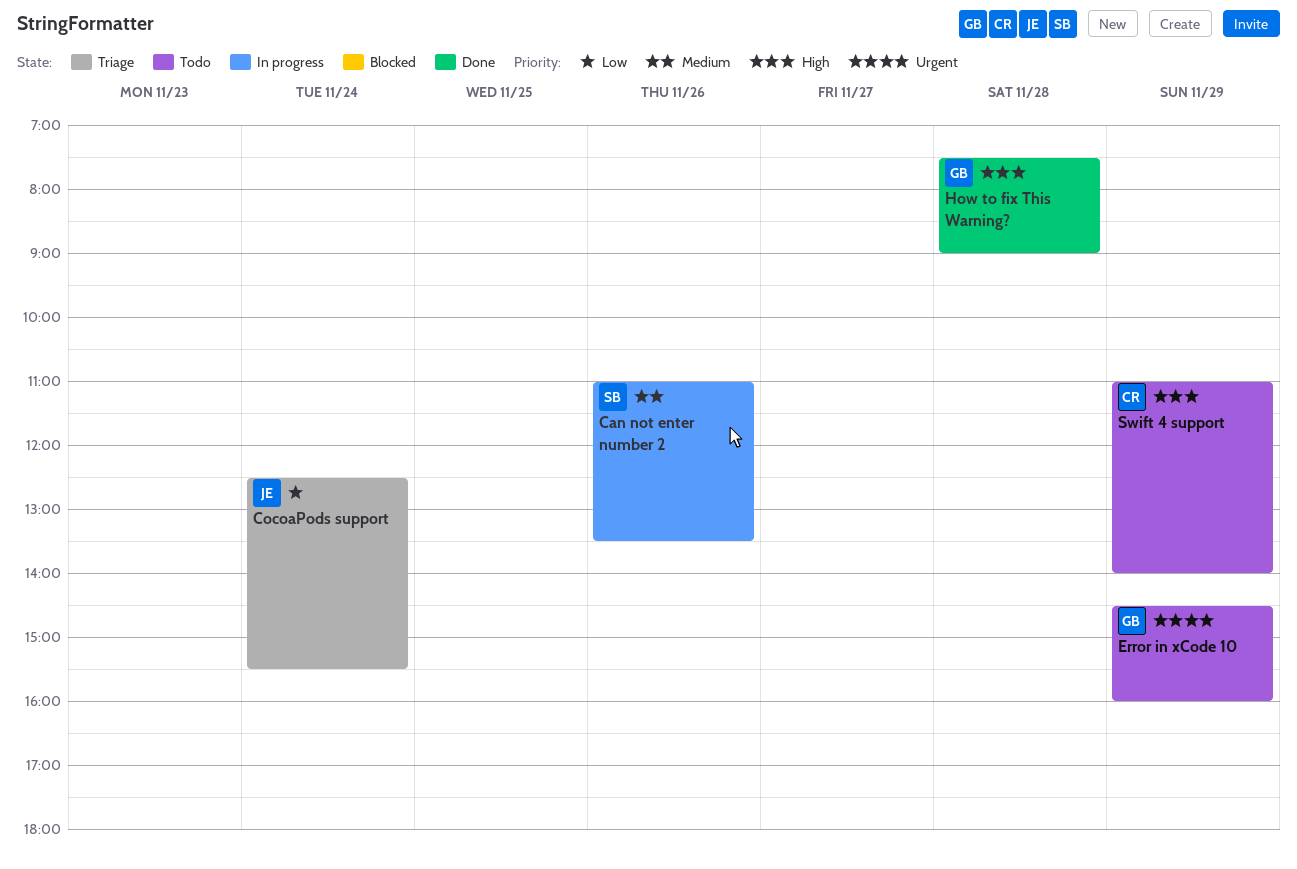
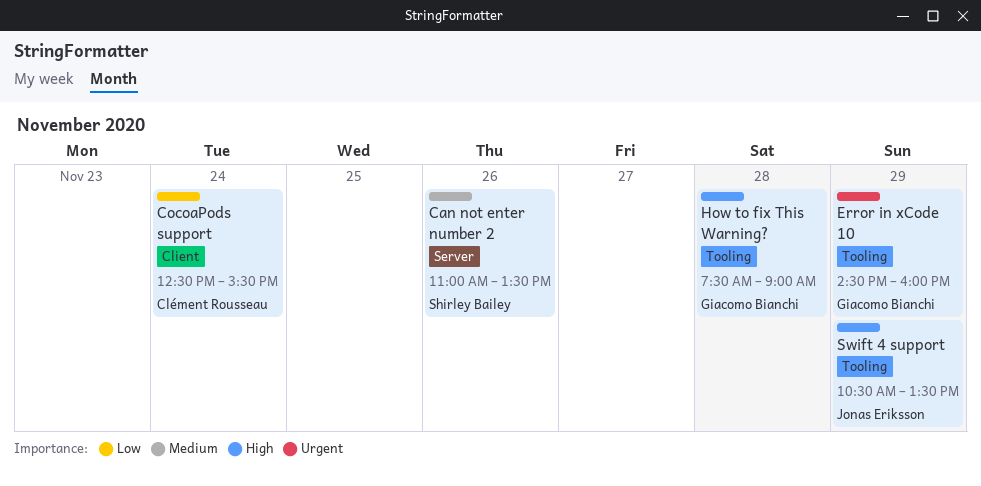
CocoaPods support, owner: Jonas Eriksson -> Clément Rousseau
Swift 4 support, owner: Clément Rousseau -> Jonas Eriksson
Swift 4 support, begins: 11:00 -> 10:30
Swift 4 support, ends: 14:00 -> 13:30

